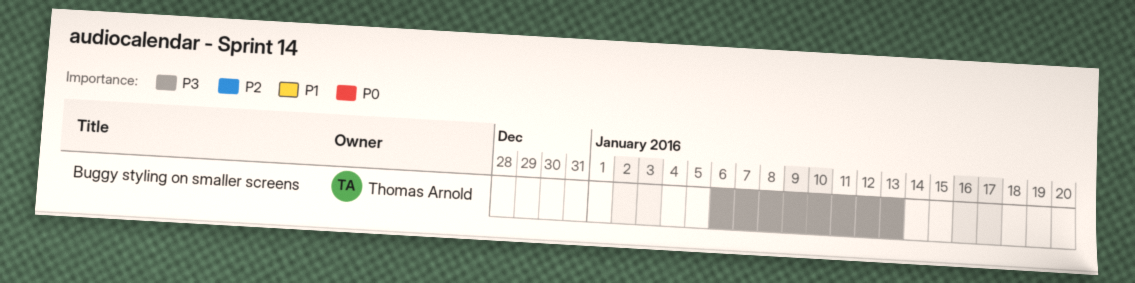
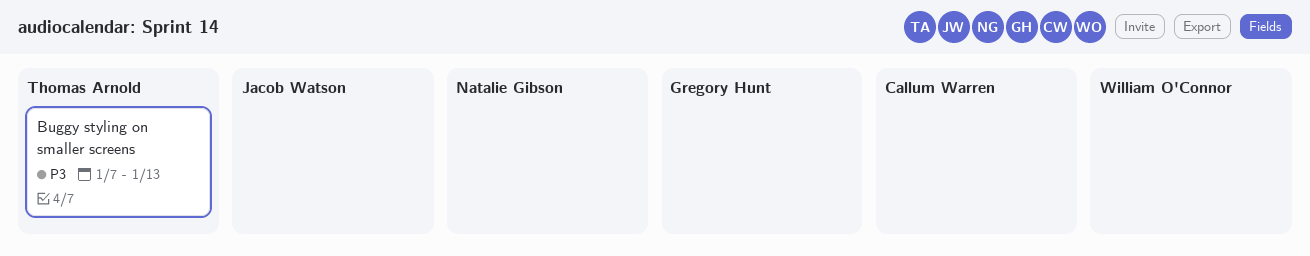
Buggy styling on smaller screens, start: Jan 6 -> Jan 7

